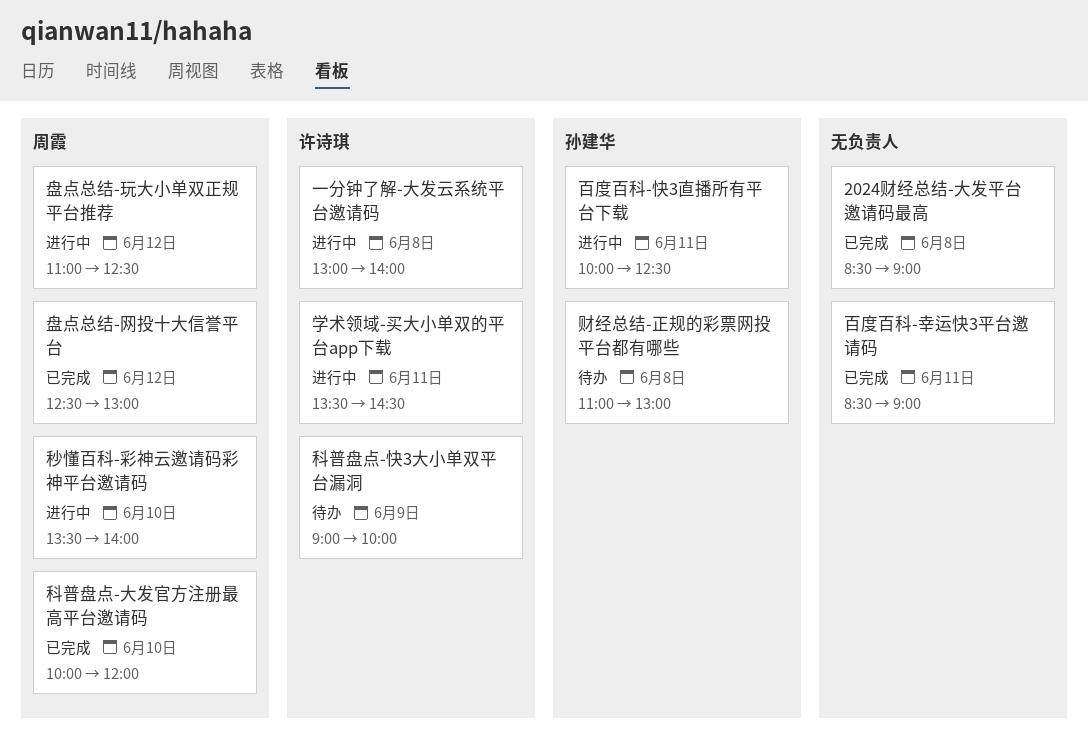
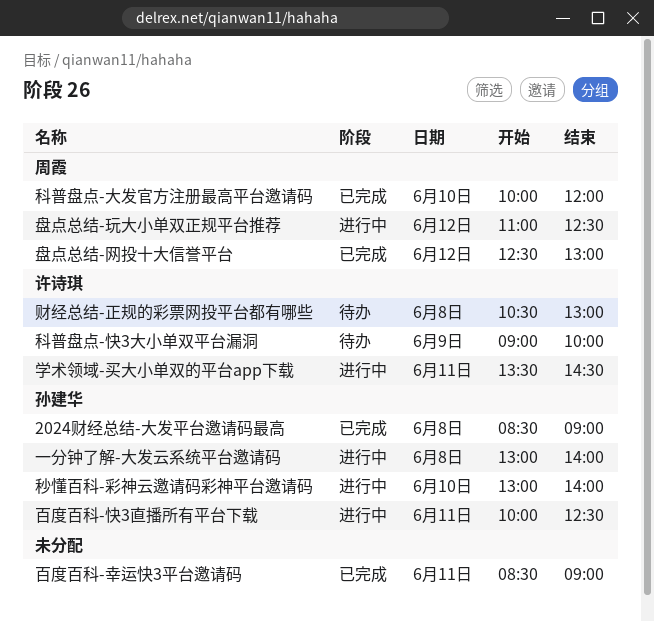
2024财经总结-大发平台邀请码最高, owner: none -> 孙建华
一分钟了解-大发云系统平台邀请码, owner: 许诗琪 -> 孙建华
秒懂百科-彩神云邀请码彩神平台邀请码, owner: 周霞 -> 孙建华
秒懂百科-彩神云邀请码彩神平台邀请码, begins: 13:30 -> 13:00
财经总结-正规的彩票网投平台都有哪些, owner: 孙建华 -> 许诗琪
财经总结-正规的彩票网投平台都有哪些, begins: 11:00 -> 10:30

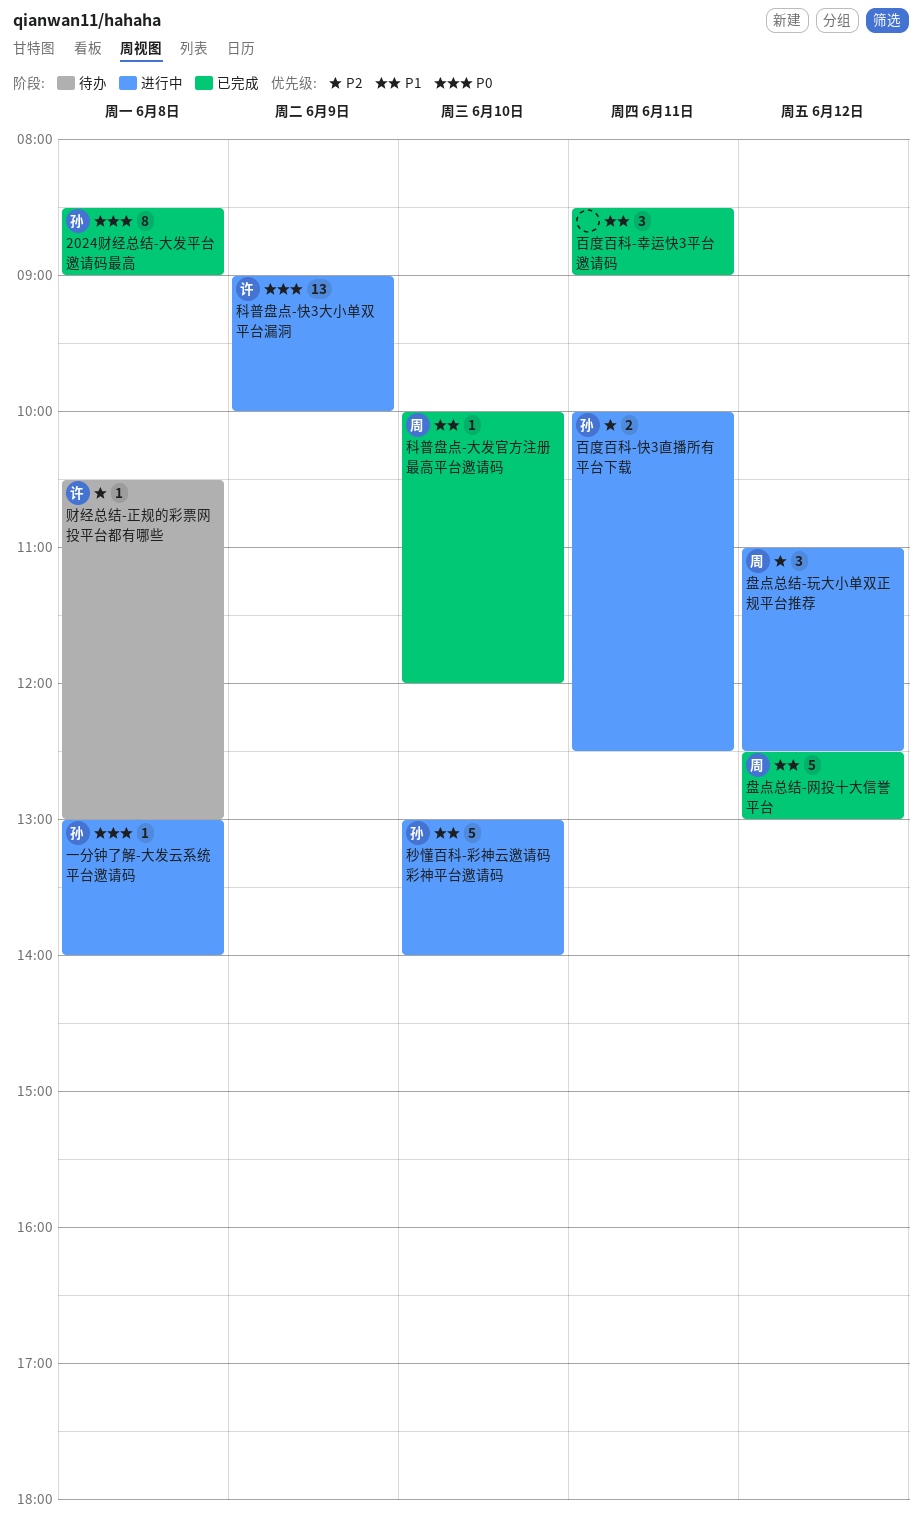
学术领域-买大小单双的平台app下载: present -> none
科普盘点-快3大小单双平台漏洞, status: 待办 -> 进行中

